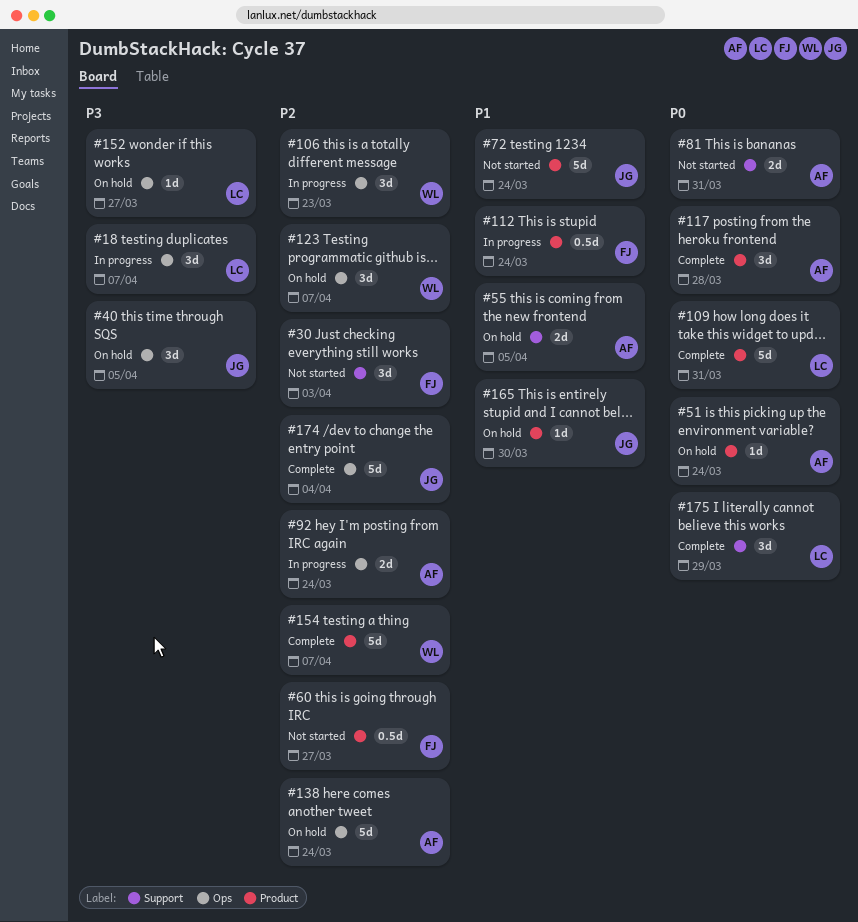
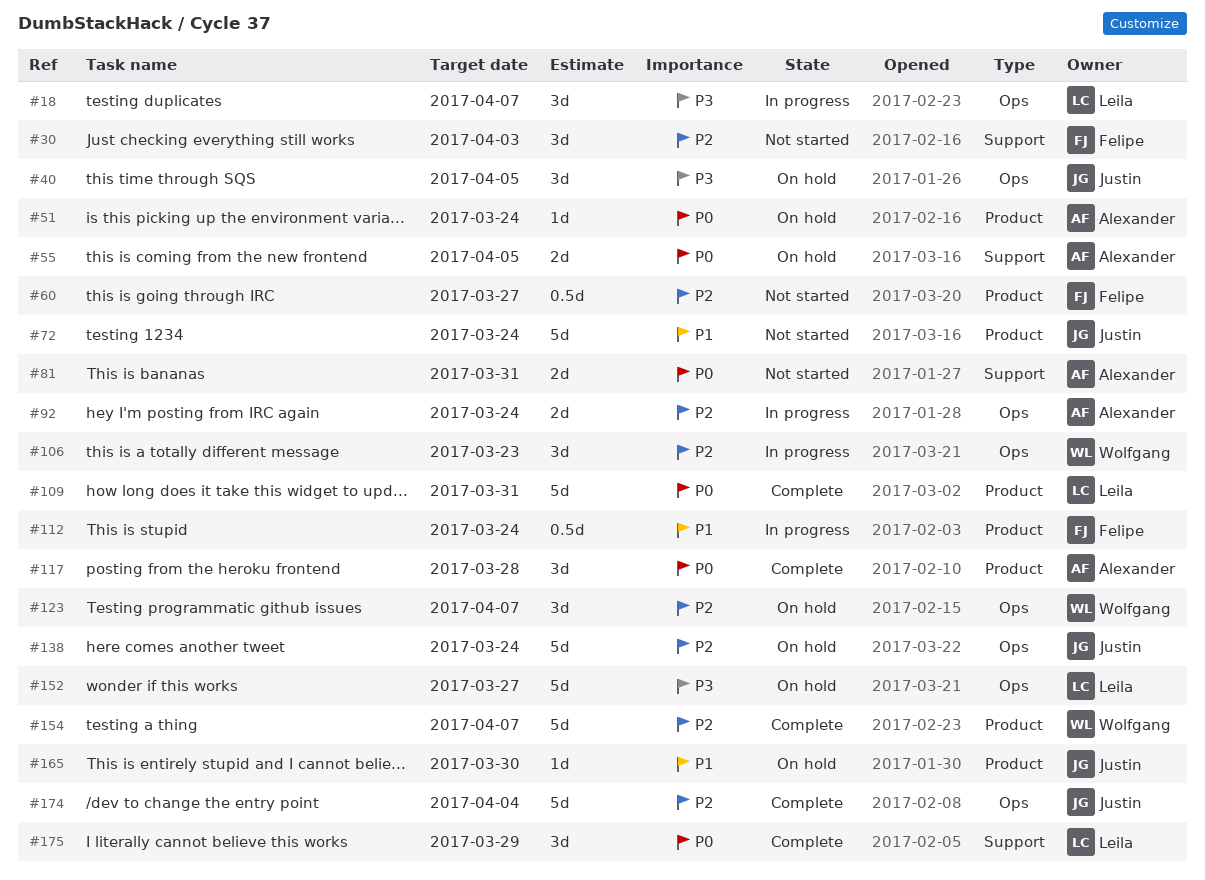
#55, priority: P1 -> P0
#138, owner: Alexander -> Justin
#152, estimate: 1d -> 5d

